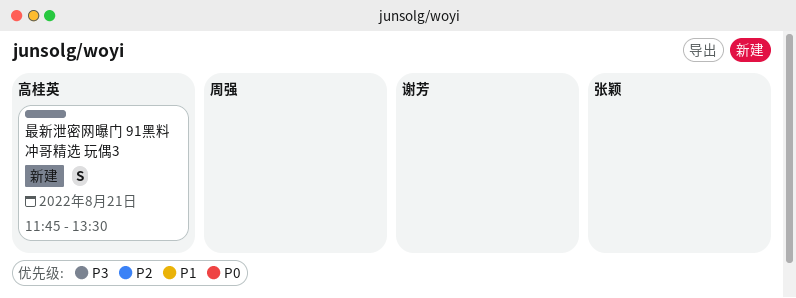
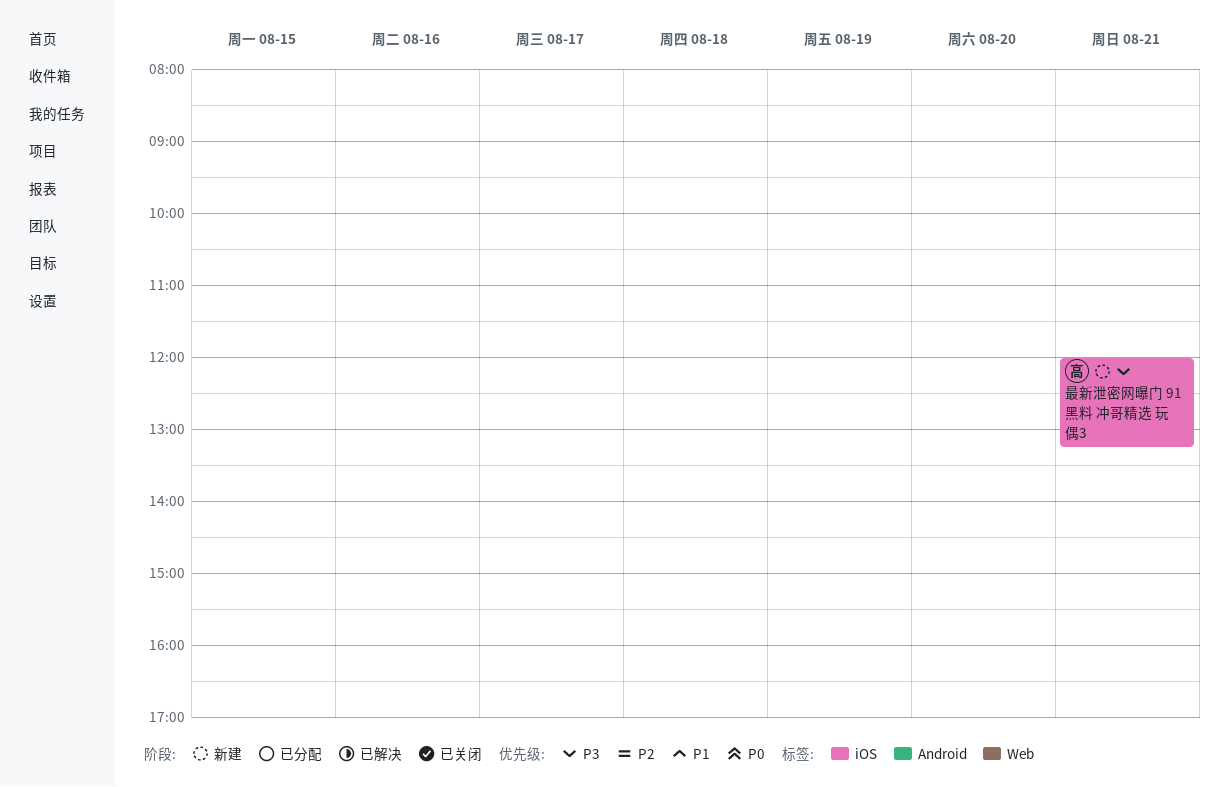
最新泄密网曝门 91黑料 冲哥精选 玩偶3, begins: 11:45 -> 12:00
最新泄密网曝门 91黑料 冲哥精选 玩偶3, ends: 13:30 -> 13:15

